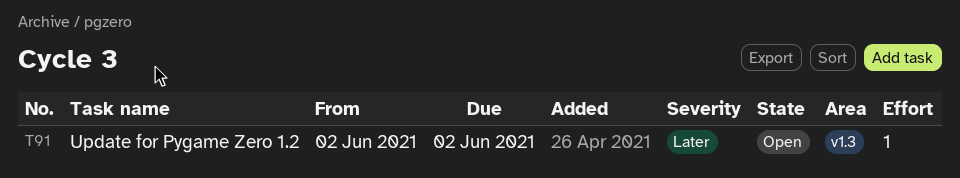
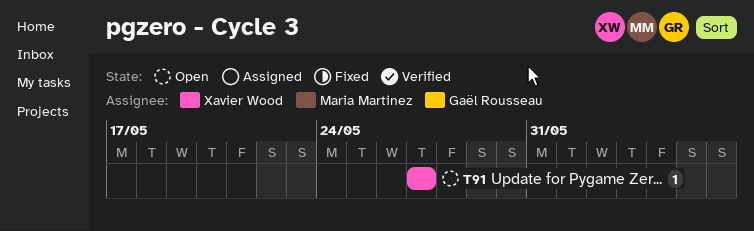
T91, start: Jun 2 -> May 27
T91, due: Jun 2 -> May 27

